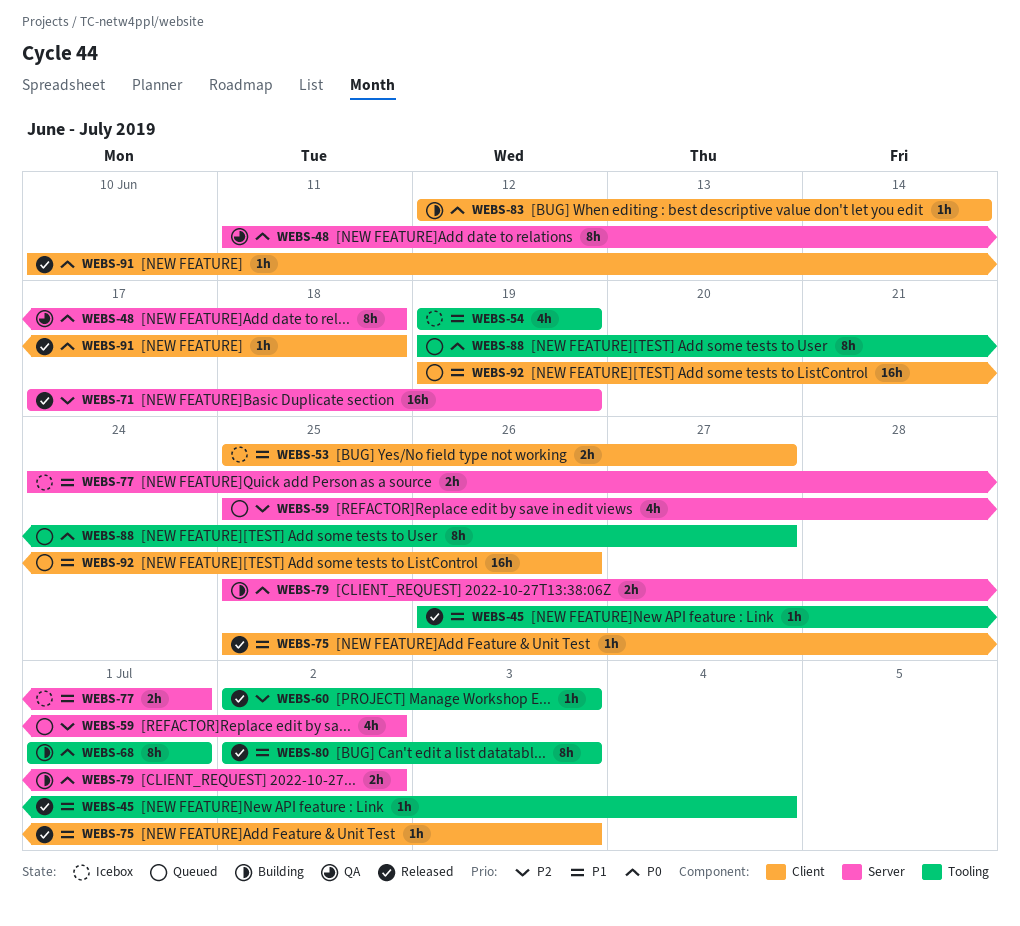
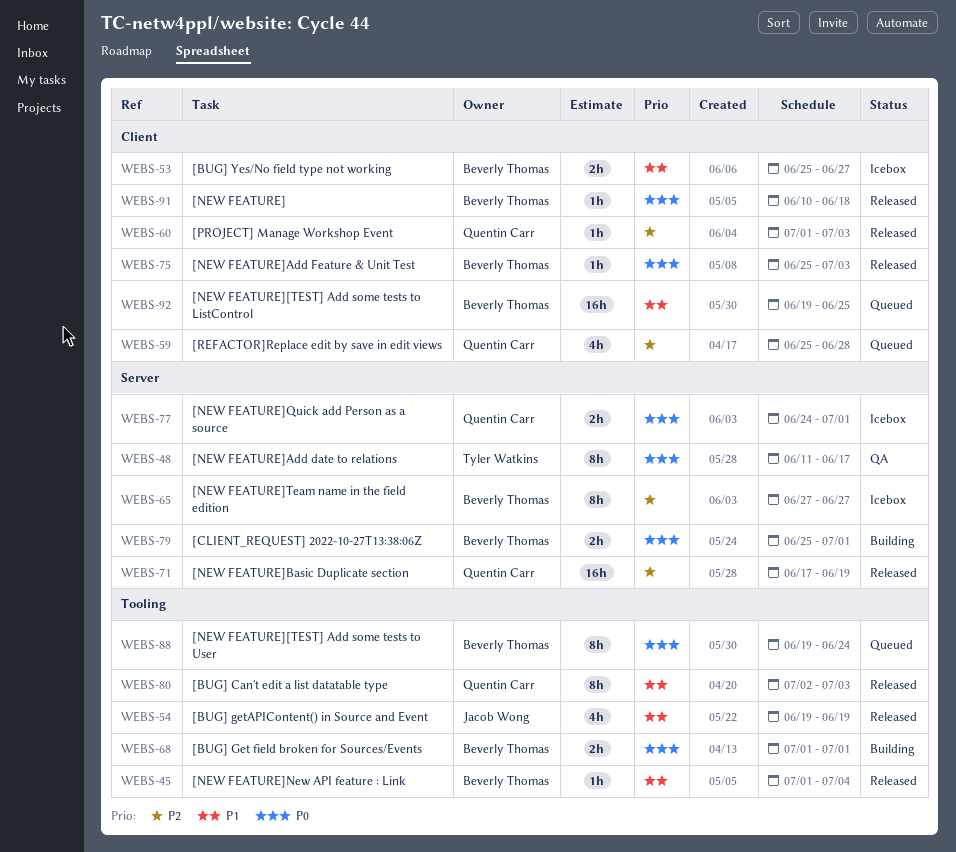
WEBS-45, start: Jun 26 -> Jul 1
WEBS-48, due: Jun 18 -> Jun 17
WEBS-54, status: Icebox -> Released
WEBS-59, label: Server -> Client
WEBS-59, due: Jul 2 -> Jun 28
WEBS-60, label: Tooling -> Client
WEBS-60, start: Jul 2 -> Jul 1
WEBS-65: none -> present
WEBS-68, estimate: 8h -> 2h
WEBS-75, priority: P1 -> P0
WEBS-77, priority: P1 -> P0
WEBS-79, due: Jul 2 -> Jul 1
WEBS-83: present -> none
WEBS-88, due: Jun 27 -> Jun 24
WEBS-92, due: Jun 26 -> Jun 25

